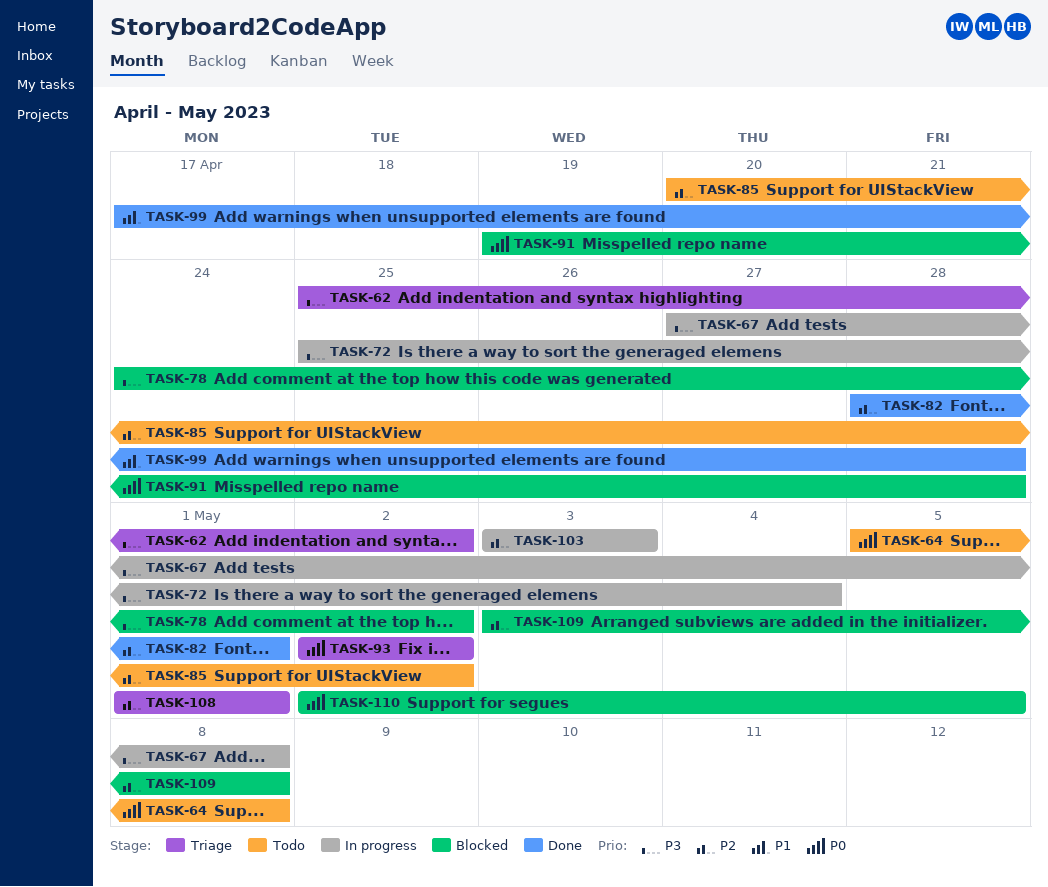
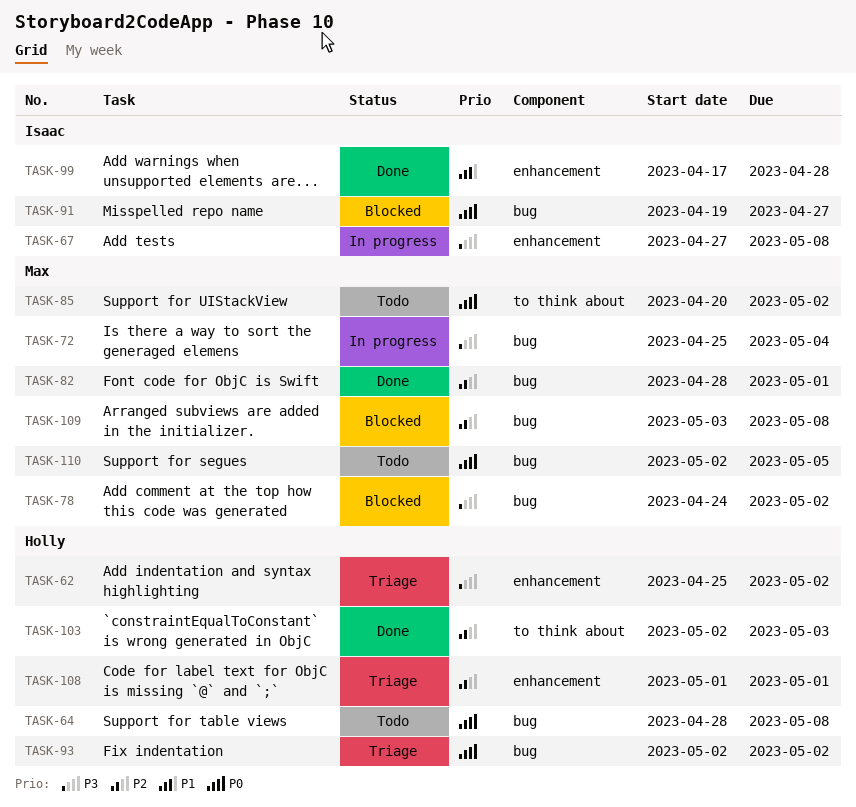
TASK-64, start: May 5 -> Apr 28
TASK-85, priority: P2 -> P0
TASK-91, due: Apr 28 -> Apr 27
TASK-103, status: In progress -> Done
TASK-103, start: May 3 -> May 2
TASK-110, status: Blocked -> Todo

